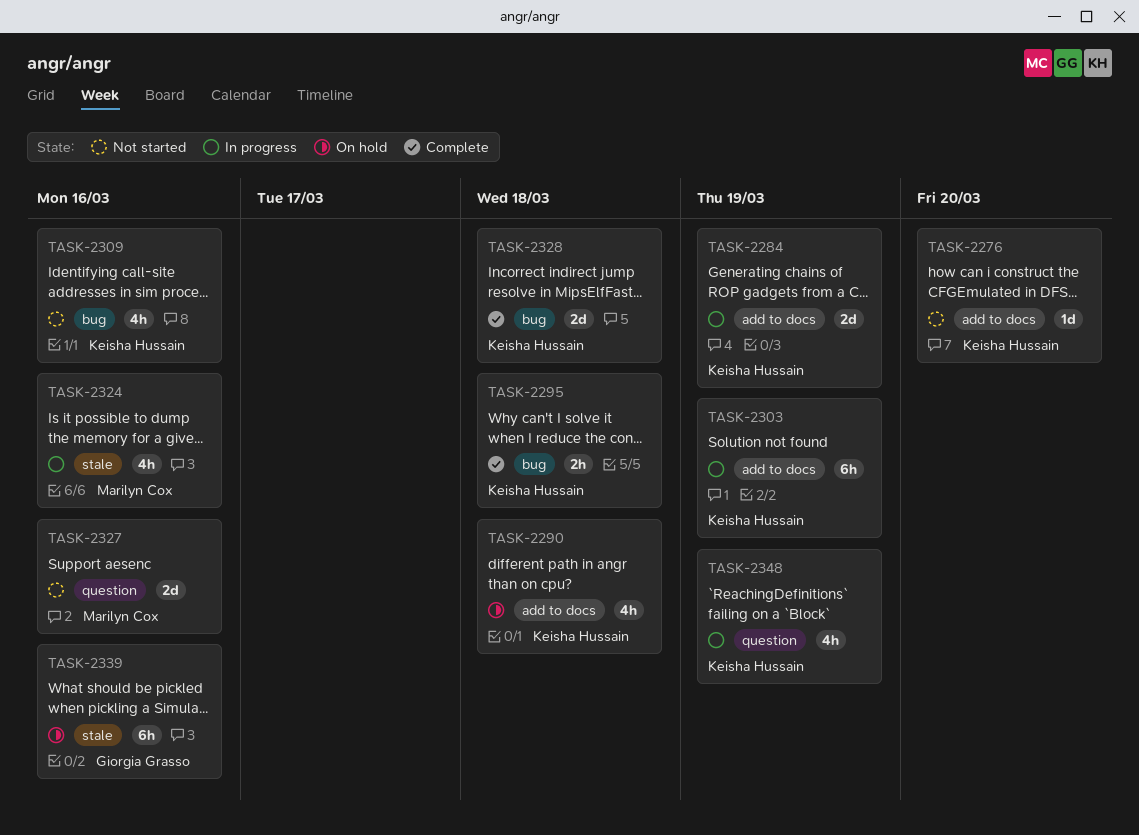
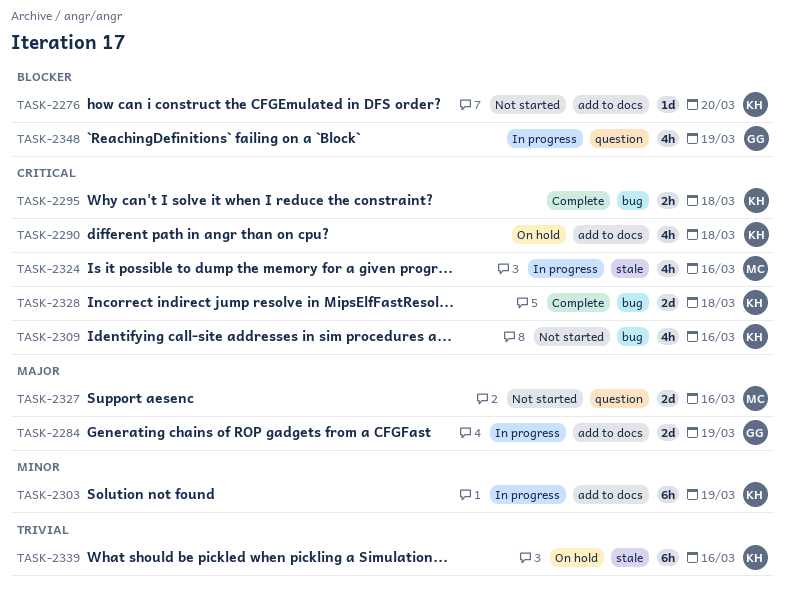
TASK-2284, owner: Keisha Hussain -> Giorgia Grasso
TASK-2339, owner: Giorgia Grasso -> Keisha Hussain
TASK-2348, owner: Keisha Hussain -> Giorgia Grasso

